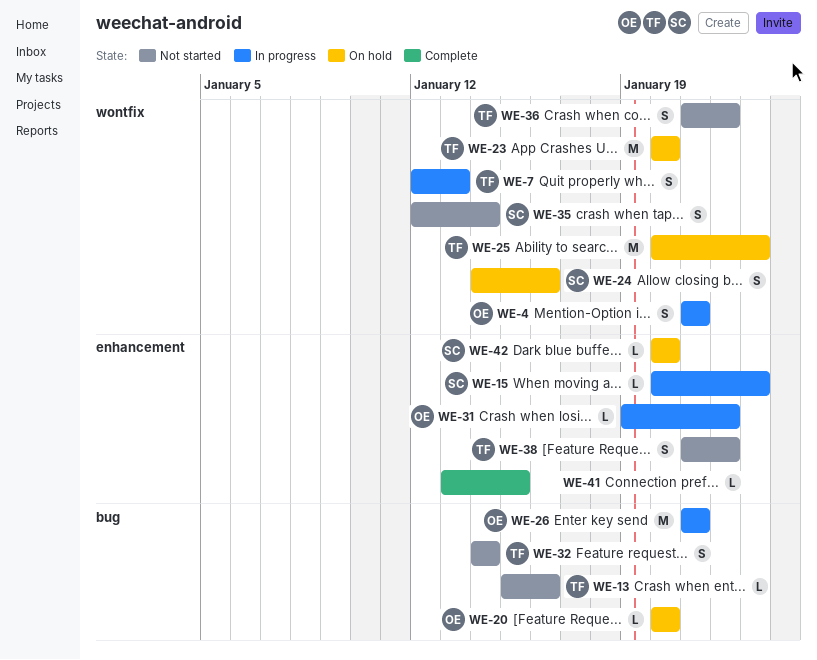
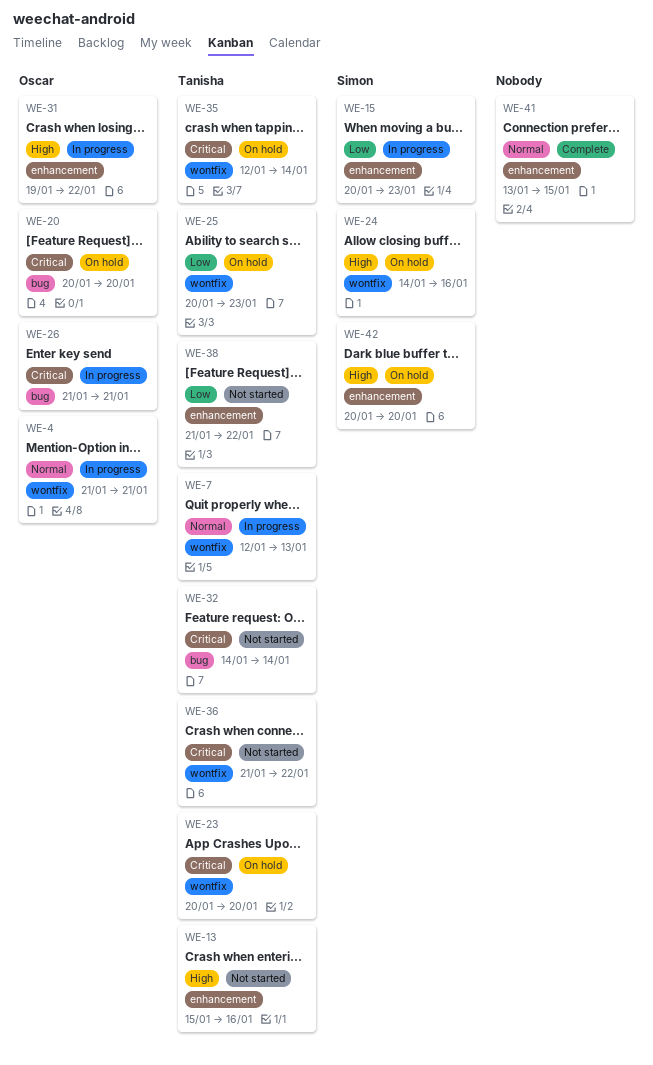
WE-13, label: bug -> enhancement
WE-35, status: Not started -> On hold
WE-35, owner: Simon -> Tanisha

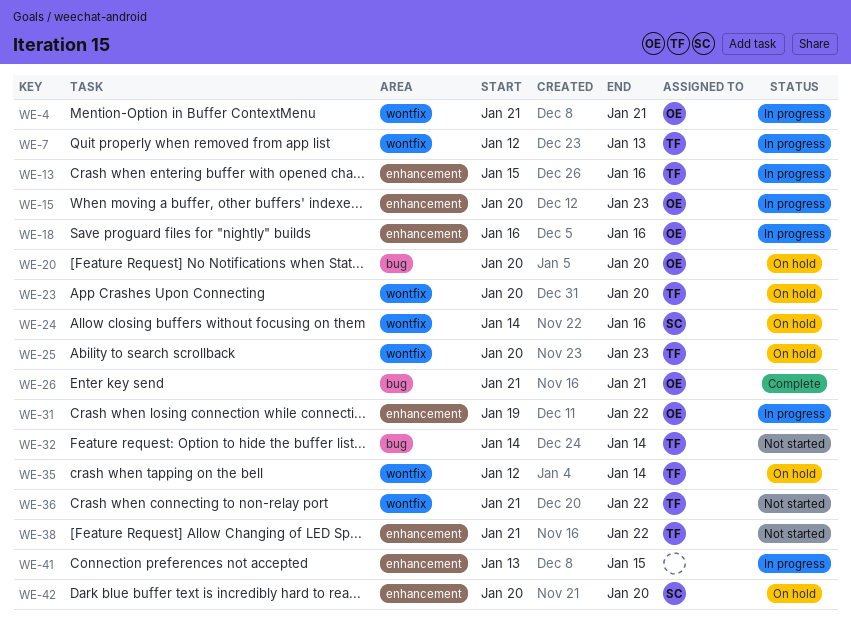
WE-13, status: Not started -> In progress
WE-15, owner: Simon -> Oscar
WE-18: none -> present
WE-26, status: In progress -> Complete
WE-41, status: Complete -> In progress

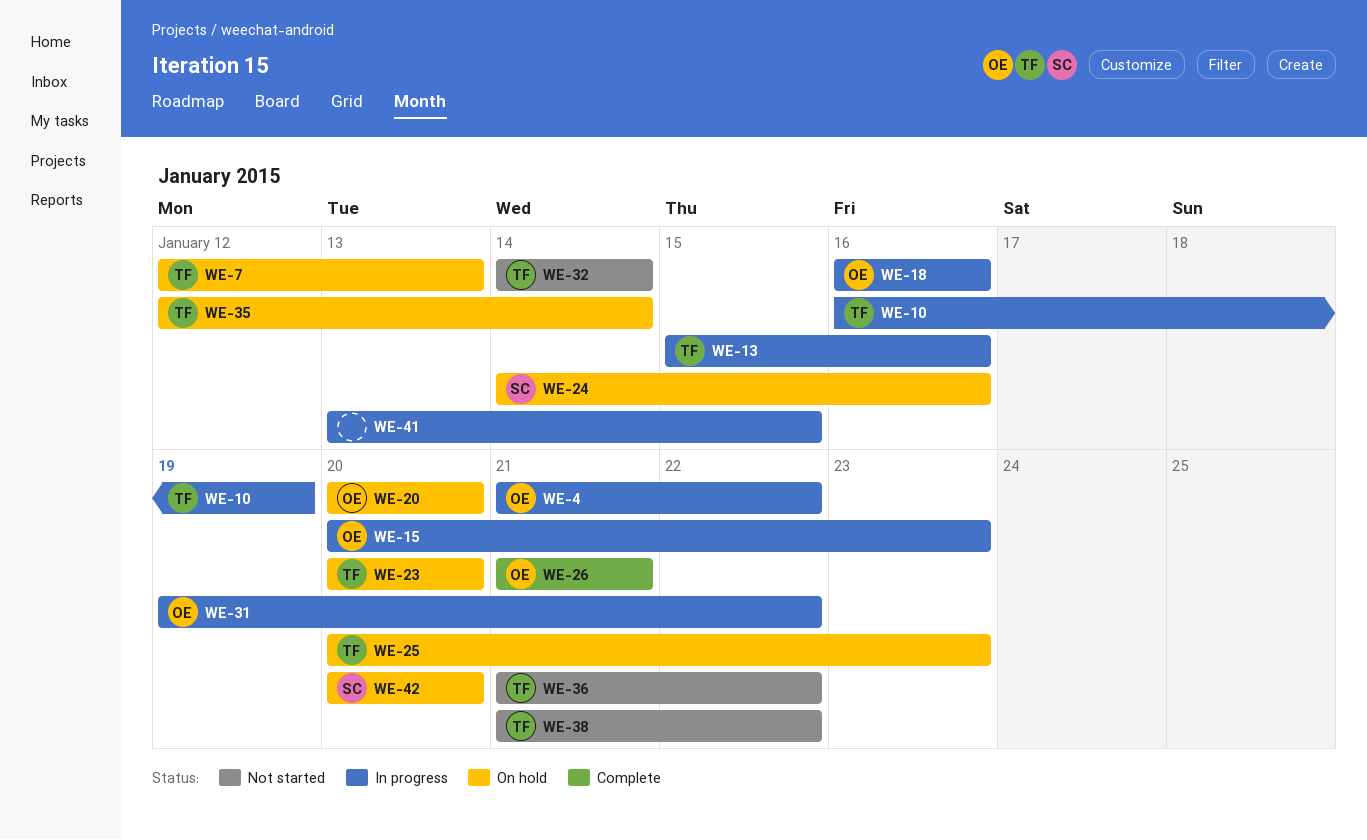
WE-4, due: Jan 21 -> Jan 22
WE-7, status: In progress -> On hold
WE-10: none -> present

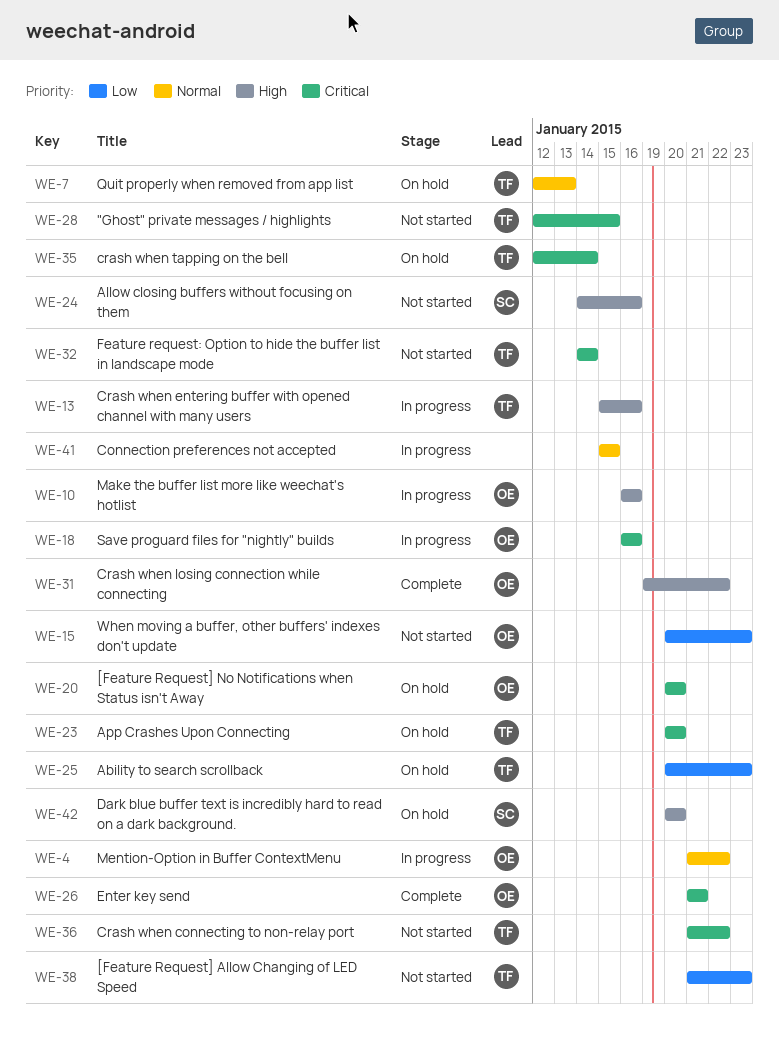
WE-10, owner: TF -> OE
WE-10, due: Jan 19 -> Jan 16
WE-15, status: In progress -> Not started
WE-24, status: On hold -> Not started
WE-28: none -> present
WE-31, status: In progress -> Complete
WE-38, due: Jan 22 -> Jan 23
WE-41, start: Jan 13 -> Jan 15

